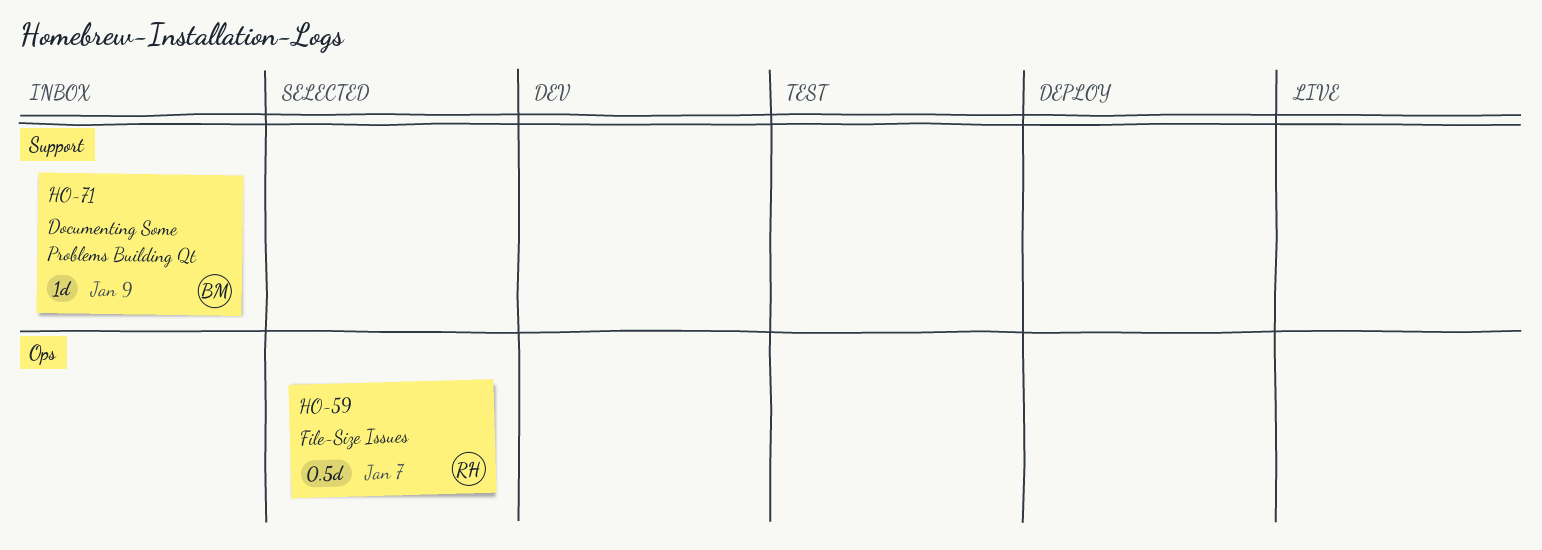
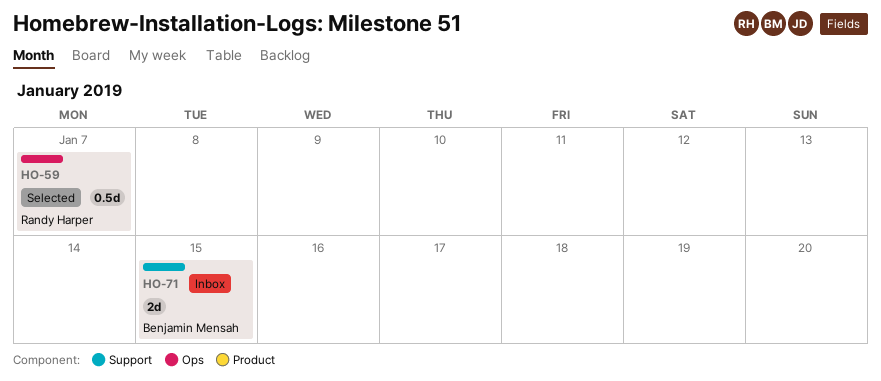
HO-71, estimate: 1d -> 2d
HO-71, due: Jan 9 -> Jan 15

